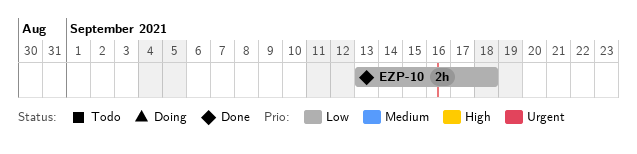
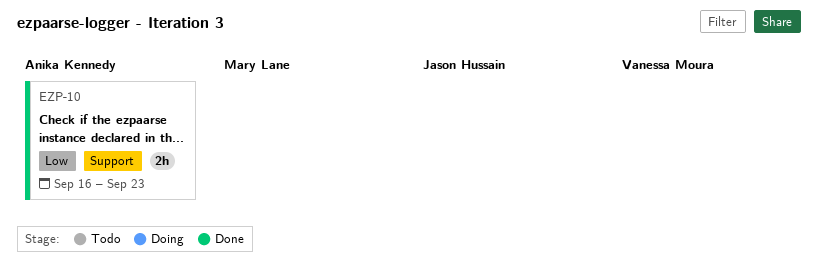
EZP-10, start: Sep 13 -> Sep 16
EZP-10, due: Sep 18 -> Sep 23

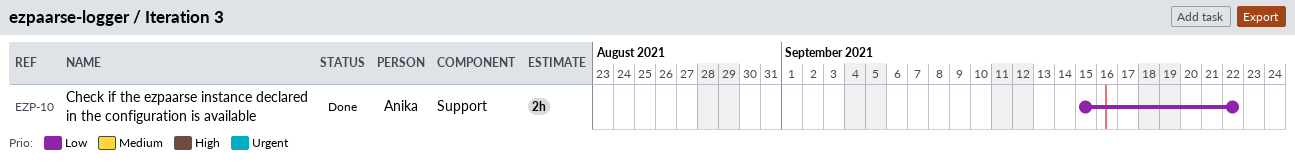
EZP-10, start: Sep 16 -> Sep 15
EZP-10, due: Sep 23 -> Sep 22

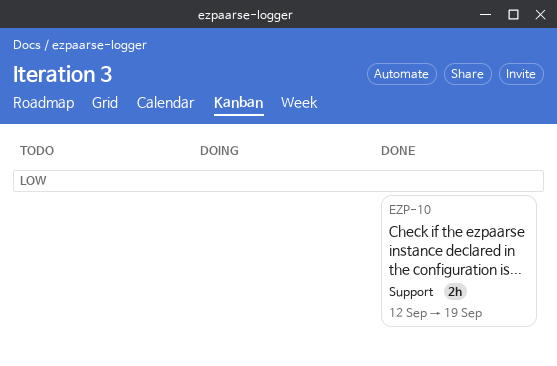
EZP-10, start: Sep 15 -> Sep 12
EZP-10, due: Sep 22 -> Sep 19

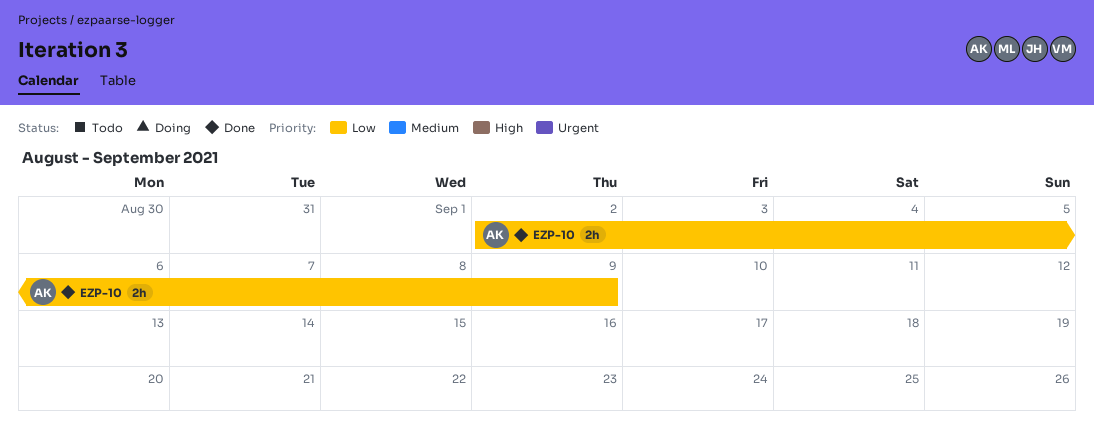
EZP-10, start: Sep 12 -> Sep 2
EZP-10, due: Sep 19 -> Sep 9

